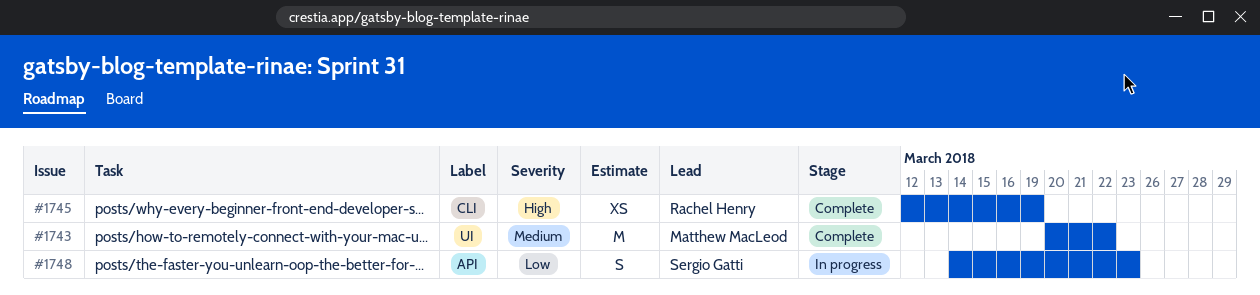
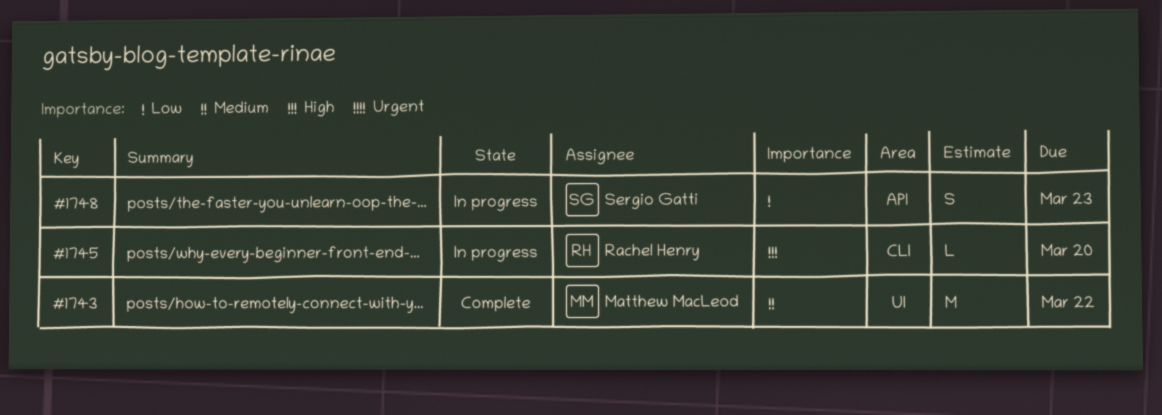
#1745, status: Complete -> In progress
#1745, estimate: XS -> L
#1745, due: Mar 19 -> Mar 20

